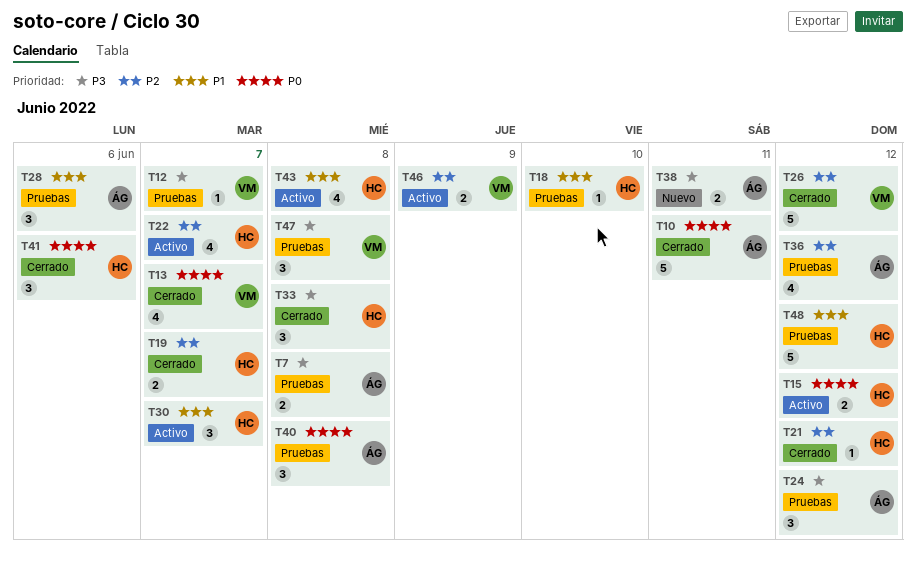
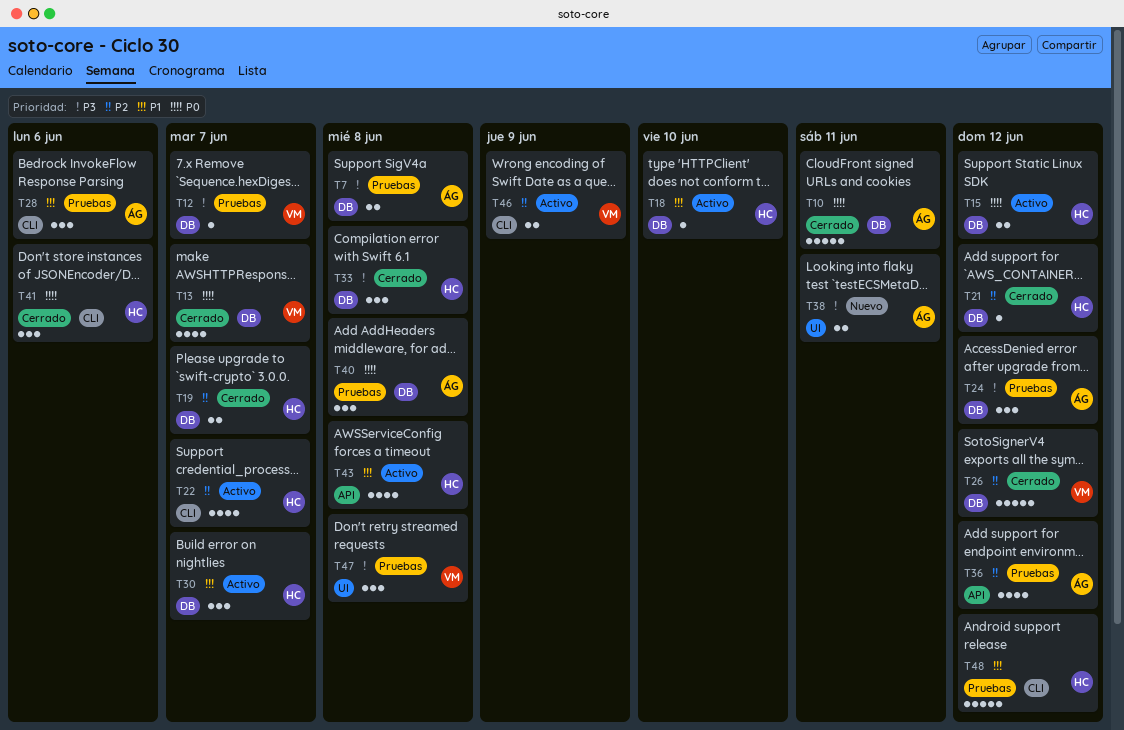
T18, status: Pruebas -> Activo

